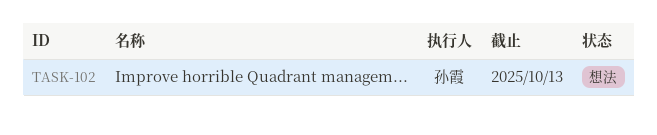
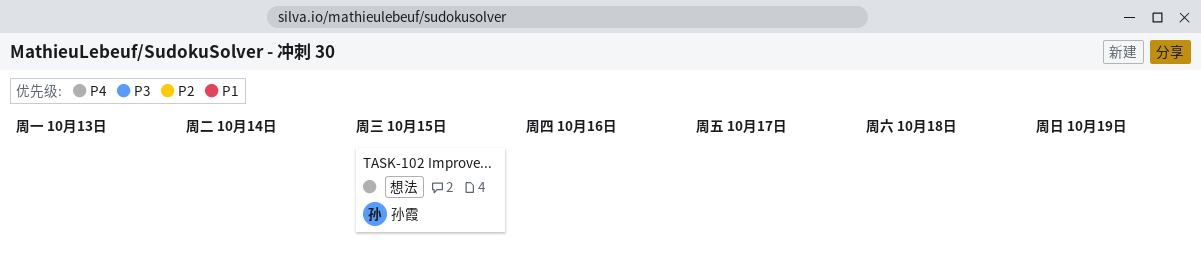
TASK-102, due: Oct 13 -> Oct 15

